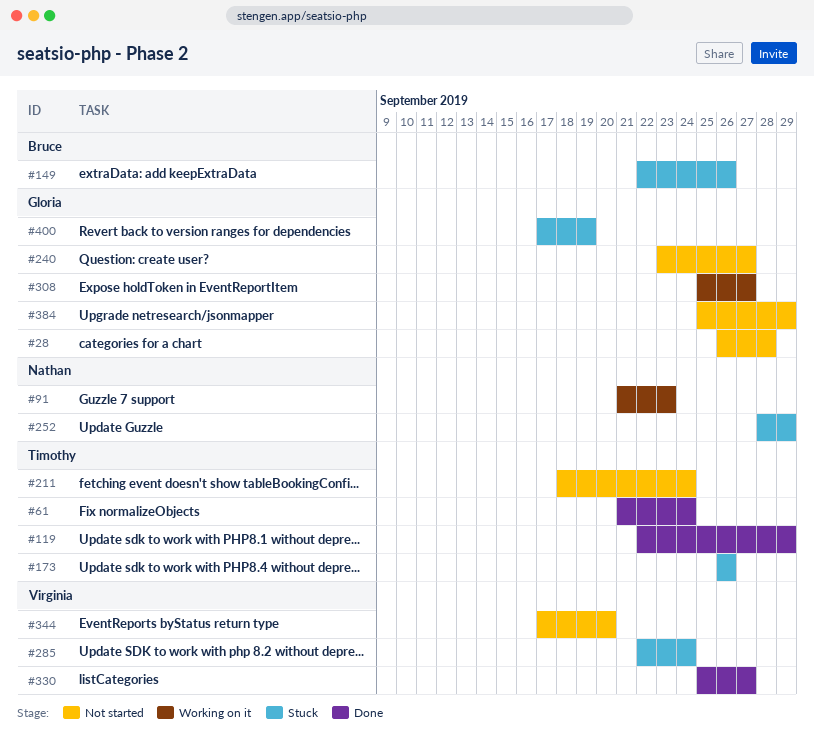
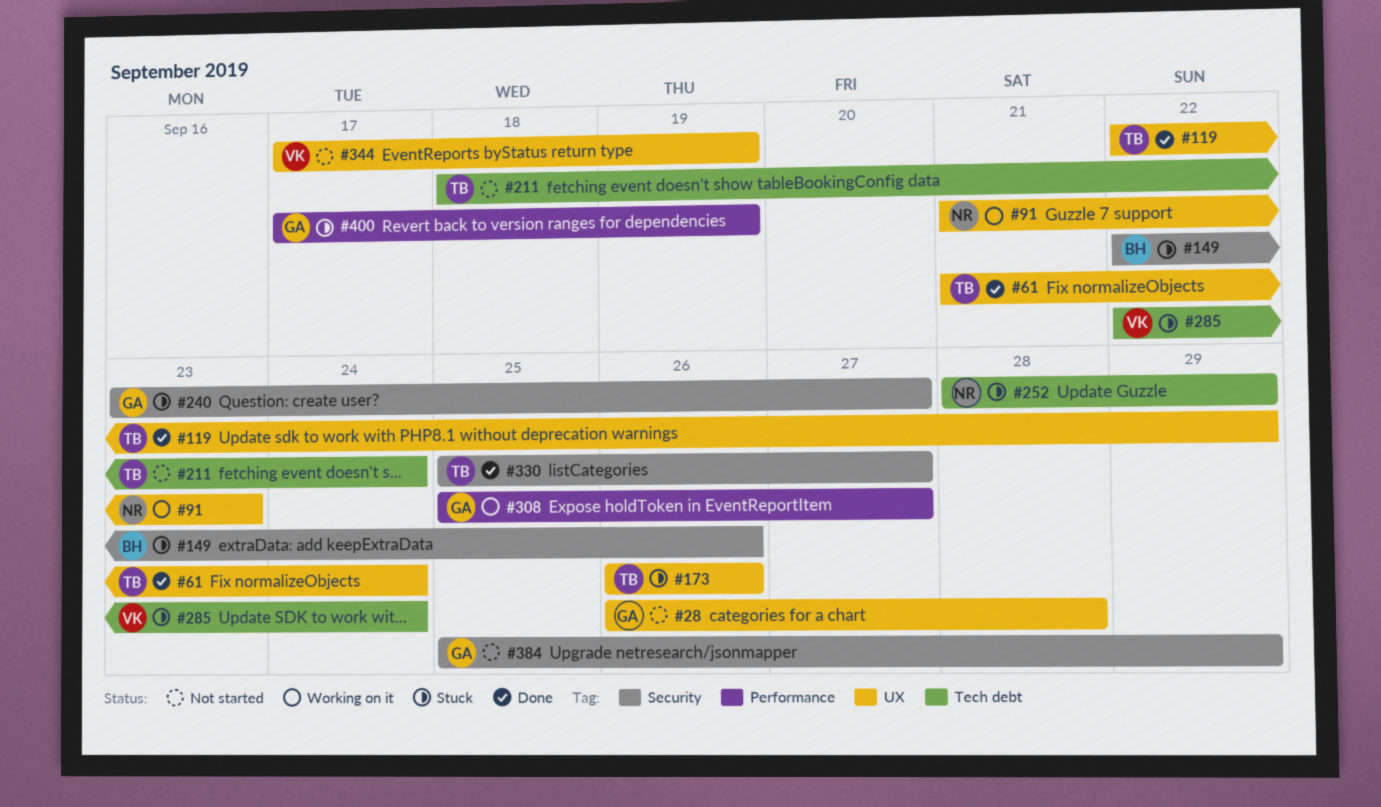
#240, status: Not started -> Stuck
#330, owner: Virginia -> Timothy
#344, due: Sep 20 -> Sep 19

